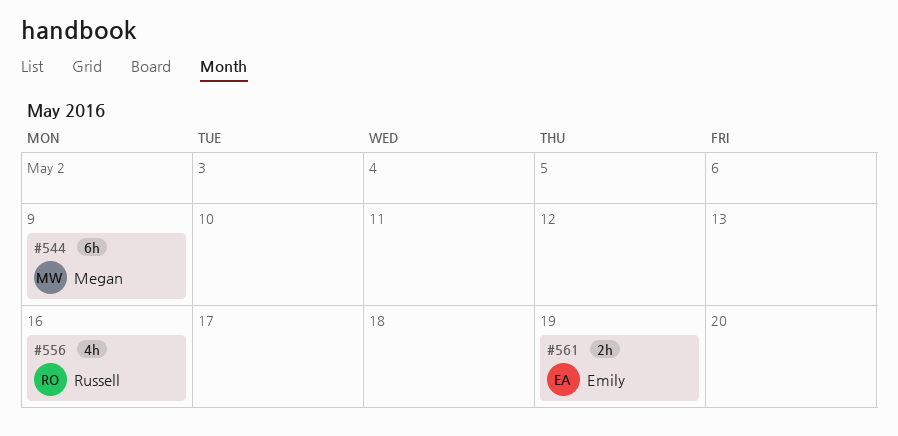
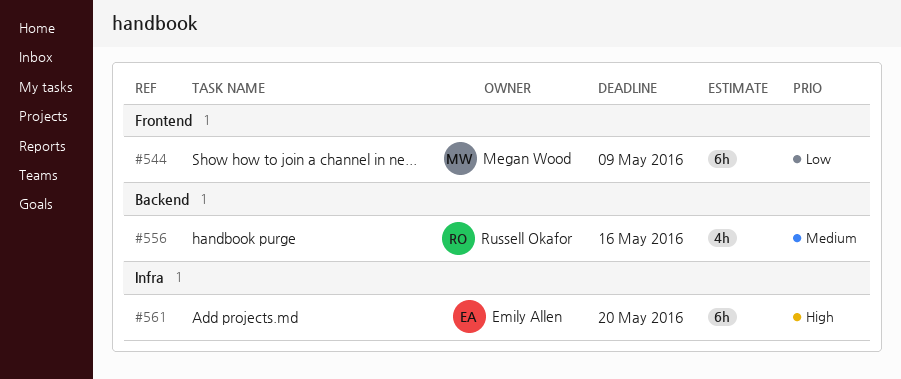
#561, estimate: 2h -> 6h
#561, due: May 19 -> May 20

